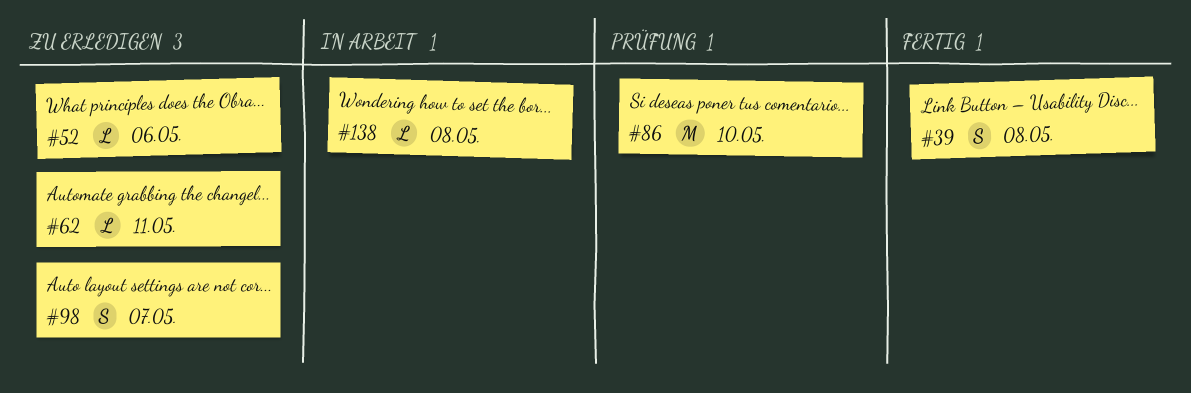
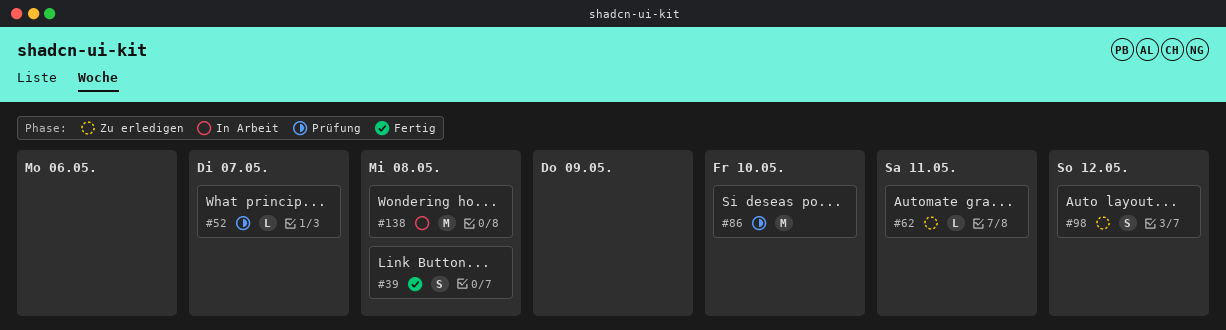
#52, status: Zu erledigen -> Prüfung
#52, due: May 6 -> May 7
#98, due: May 7 -> May 12
#138, estimate: L -> M

